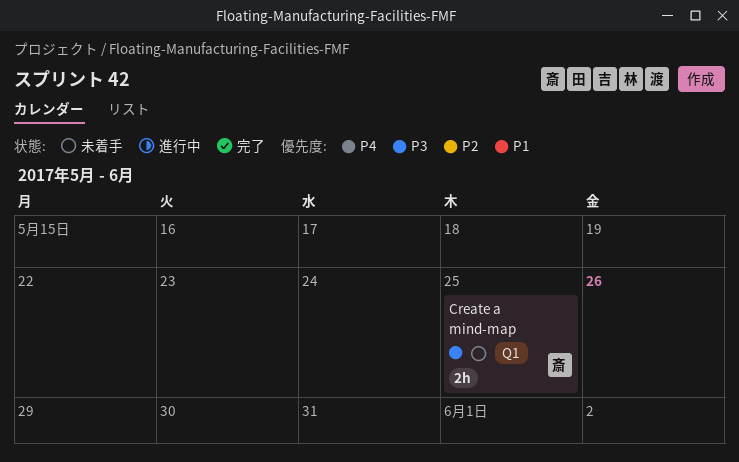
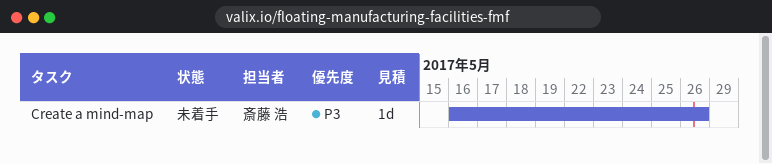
Create a mind-map, estimate: 2h -> 1d
Create a mind-map, due: May 25 -> May 26

